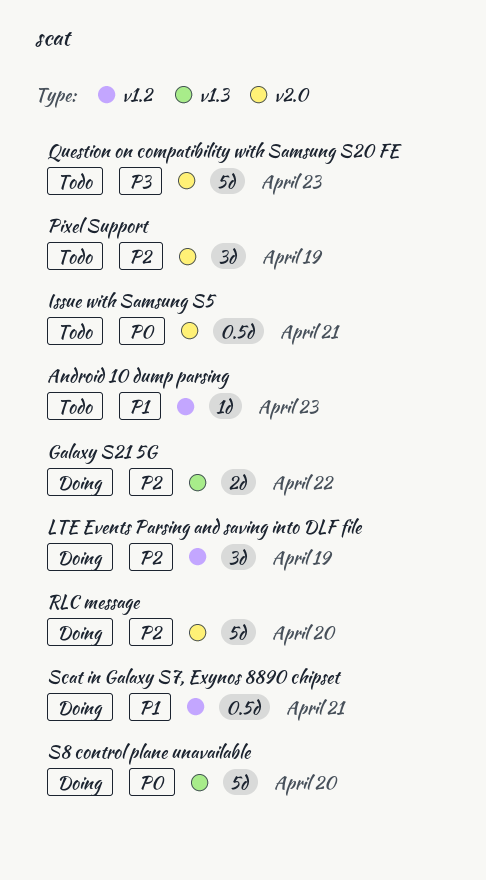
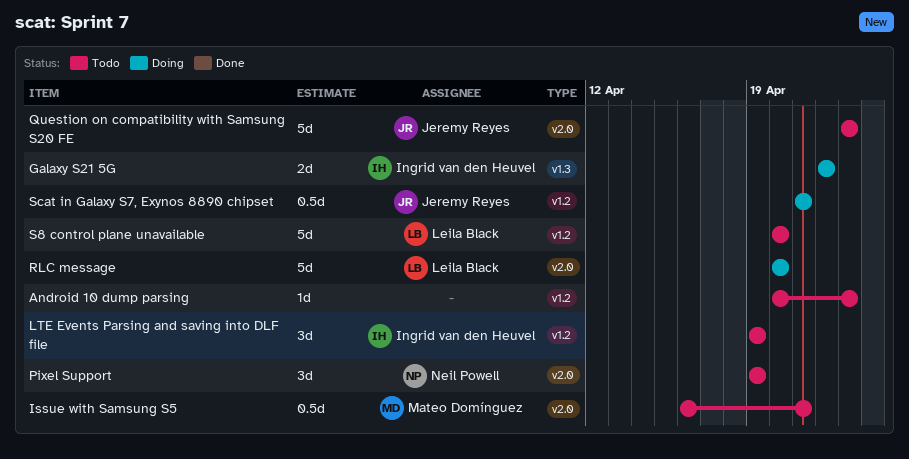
LTE Events Parsing and saving into DLF file, status: Doing -> Todo
S8 control plane unavailable, status: Doing -> Todo
S8 control plane unavailable, label: v1.3 -> v1.2

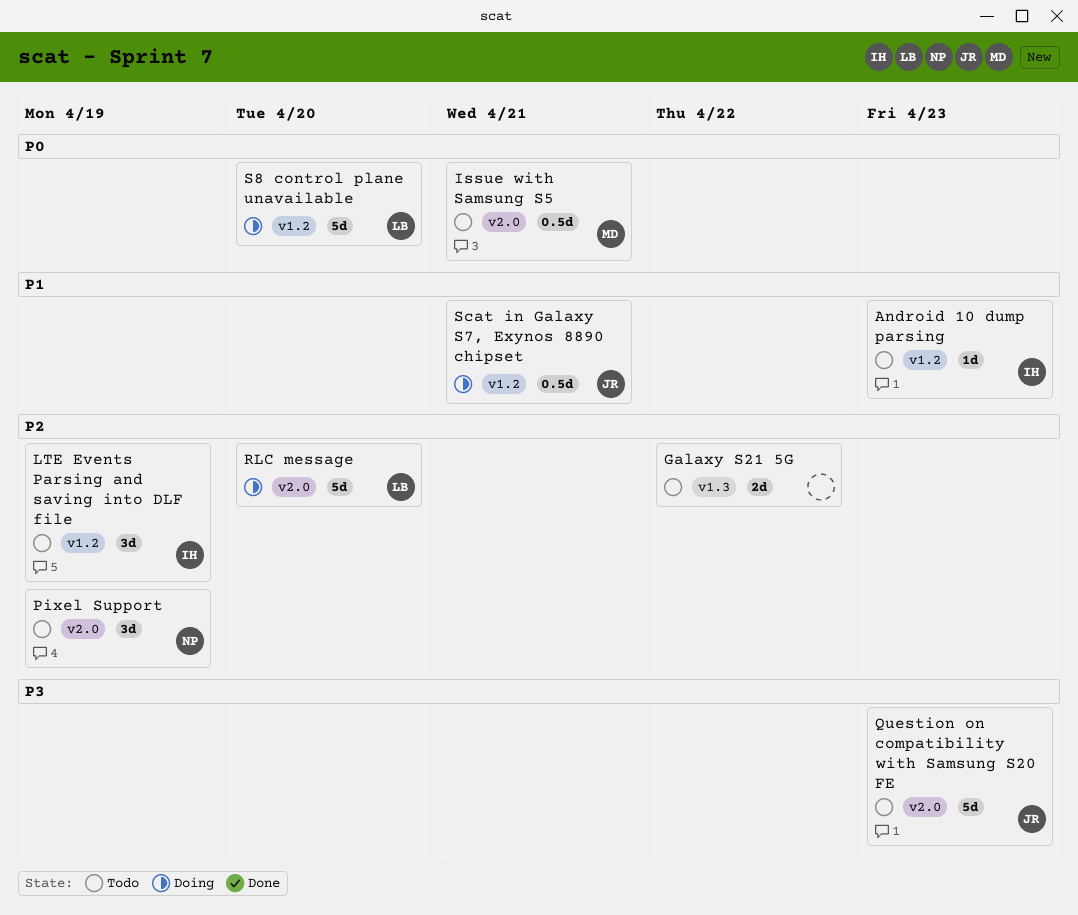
Android 10 dump parsing, owner: none -> Ingrid van den Heuvel
Galaxy S21 5G, status: Doing -> Todo
Galaxy S21 5G, owner: Ingrid van den Heuvel -> none
S8 control plane unavailable, status: Todo -> Doing

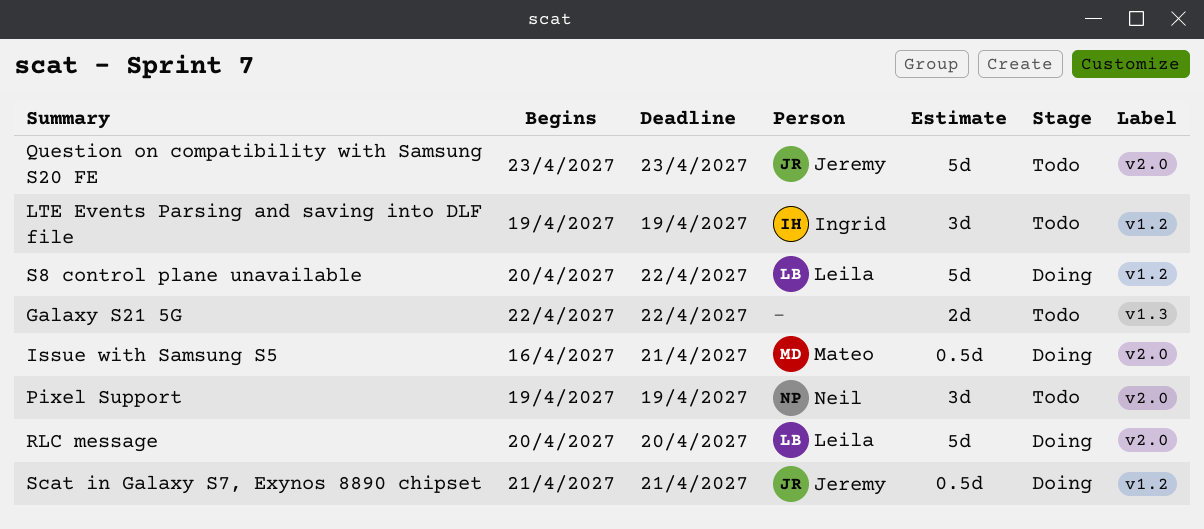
Android 10 dump parsing: present -> none
Issue with Samsung S5, status: Todo -> Doing
S8 control plane unavailable, due: Apr 20 -> Apr 22

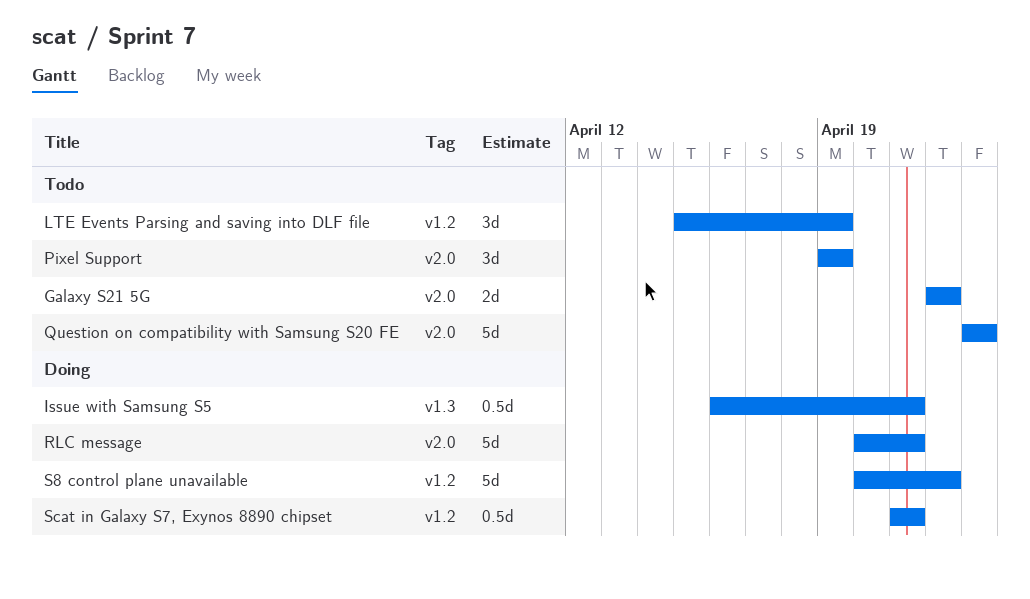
Galaxy S21 5G, label: v1.3 -> v2.0
Issue with Samsung S5, label: v2.0 -> v1.3
LTE Events Parsing and saving into DLF file, start: Apr 19 -> Apr 15
RLC message, due: Apr 20 -> Apr 21

